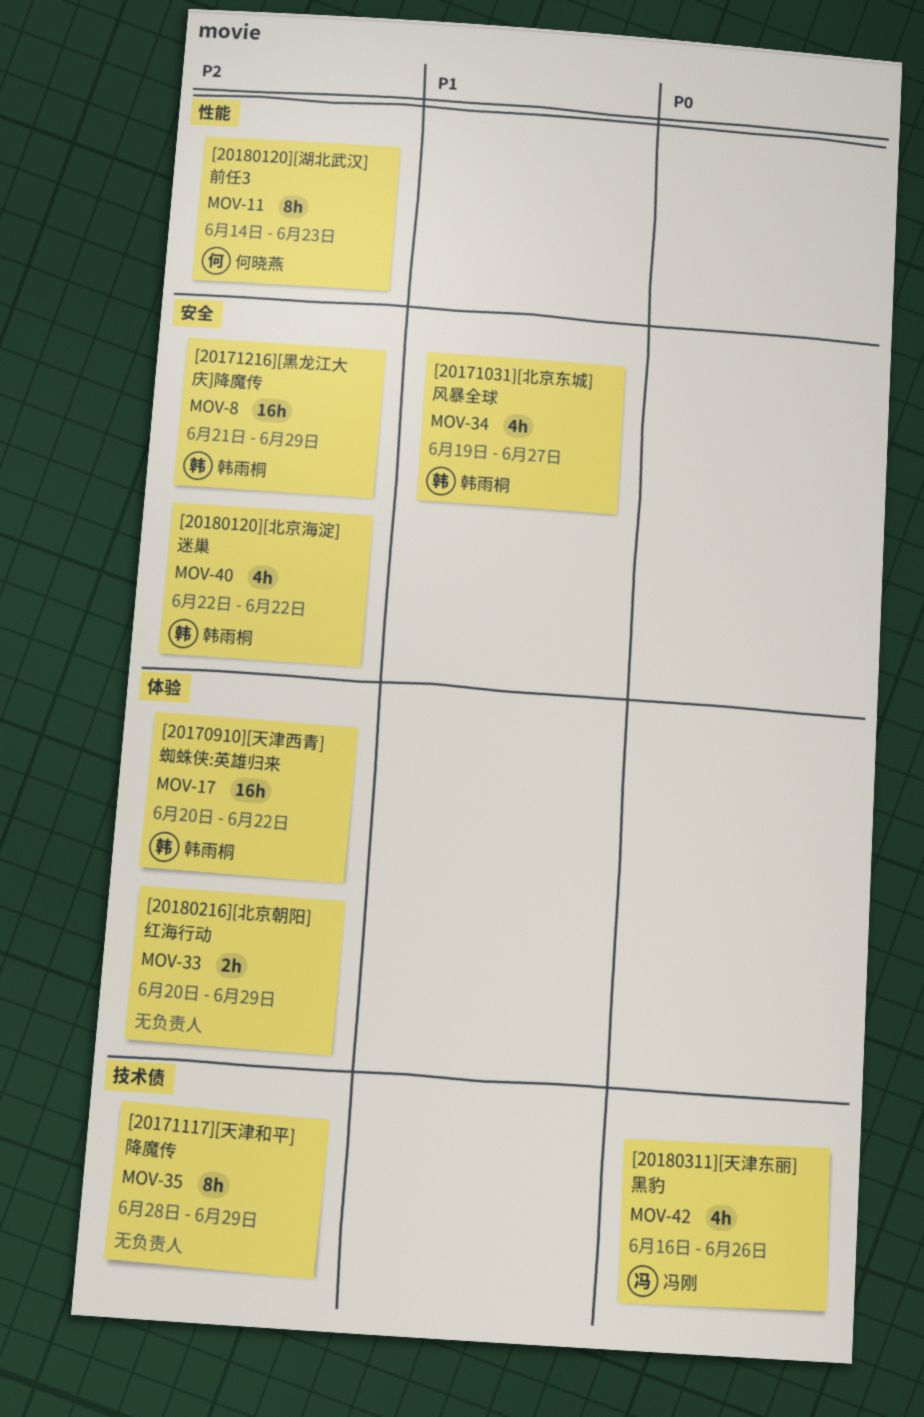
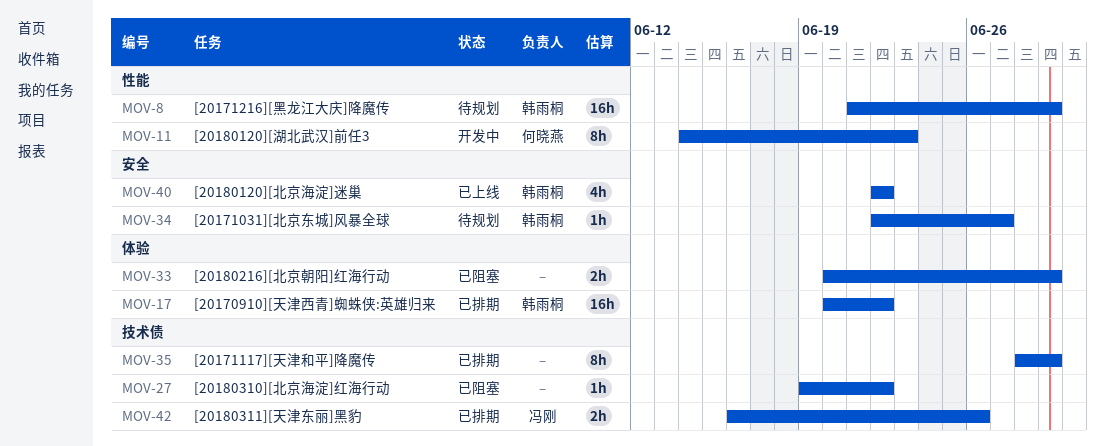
MOV-8, label: 安全 -> 性能
MOV-27: none -> present
MOV-34, estimate: 4h -> 1h
MOV-34, start: Jun 19 -> Jun 22
MOV-42, estimate: 4h -> 2h

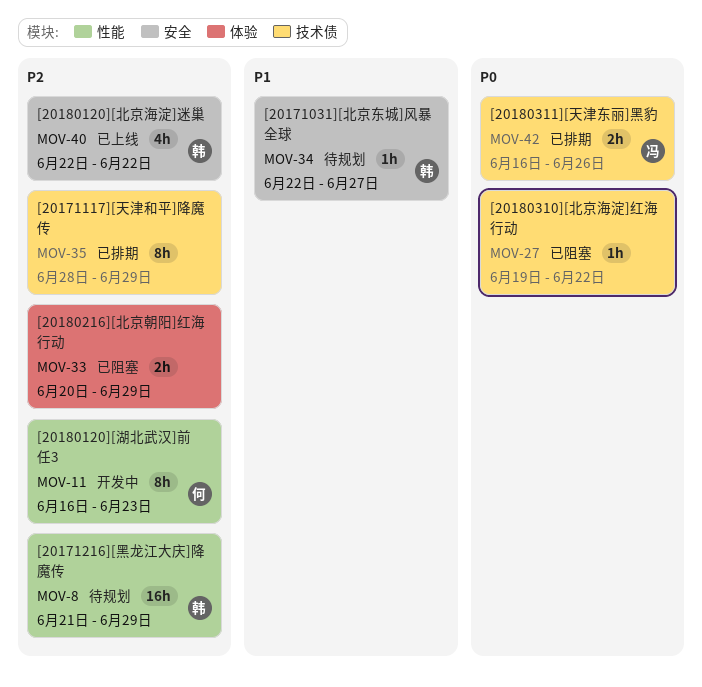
MOV-11, start: Jun 14 -> Jun 16
MOV-17: present -> none

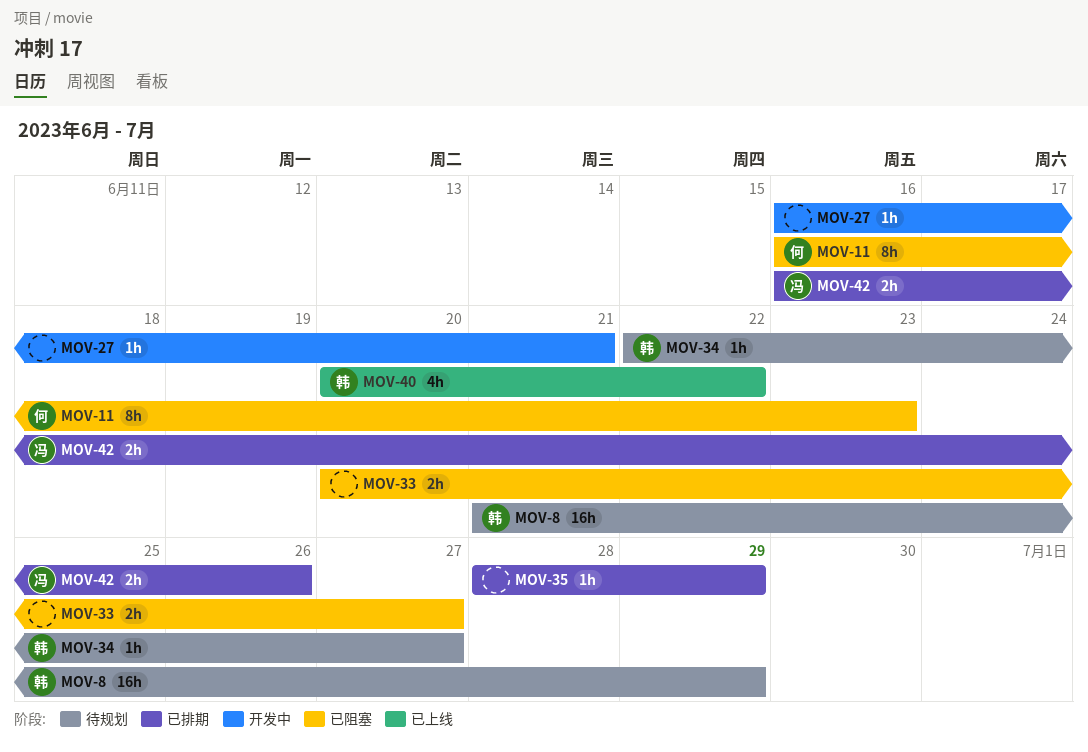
MOV-11, status: 开发中 -> 已阻塞
MOV-27, status: 已阻塞 -> 开发中
MOV-27, start: Jun 19 -> Jun 16
MOV-27, due: Jun 22 -> Jun 21
MOV-33, due: Jun 29 -> Jun 27
MOV-35, estimate: 8h -> 1h
MOV-40, start: Jun 22 -> Jun 20

